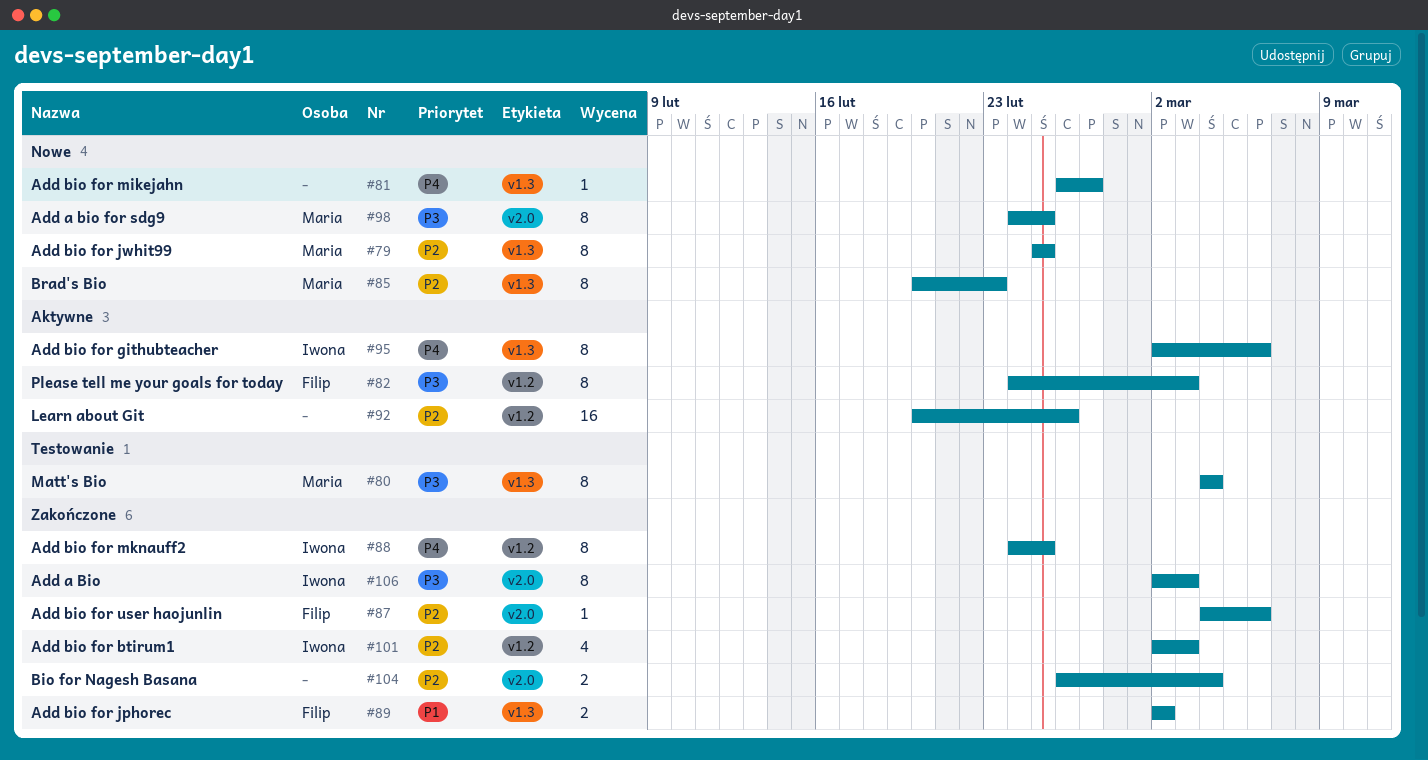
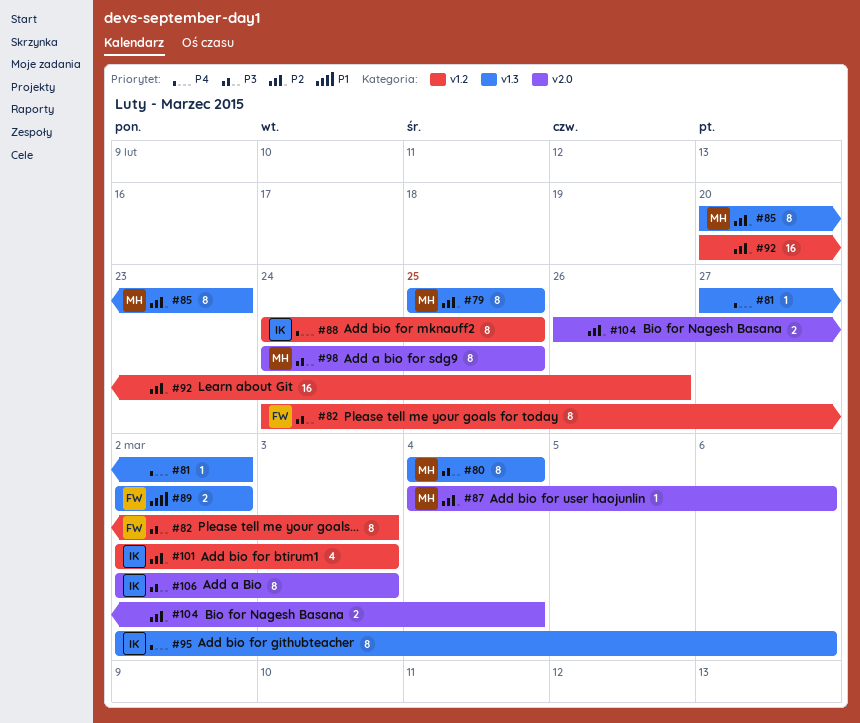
#81, start: Feb 26 -> Feb 27
#81, due: Feb 27 -> Mar 2
#87, owner: Filip -> Maria

